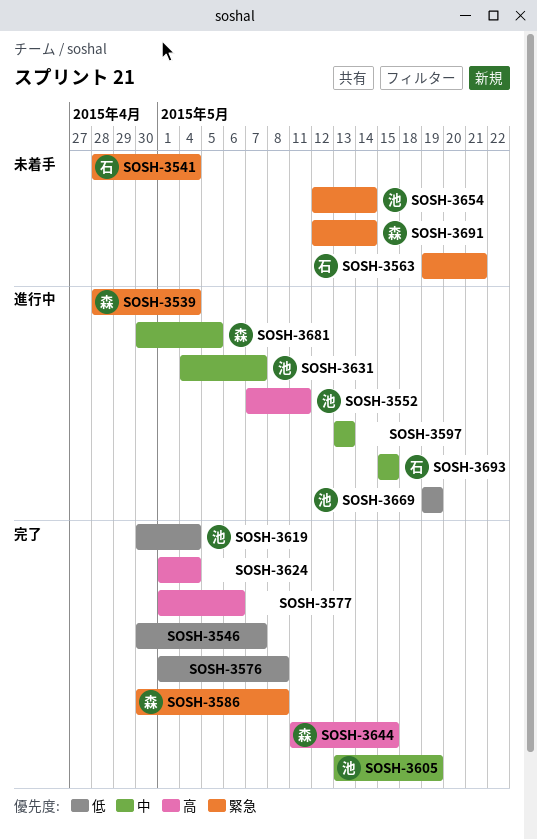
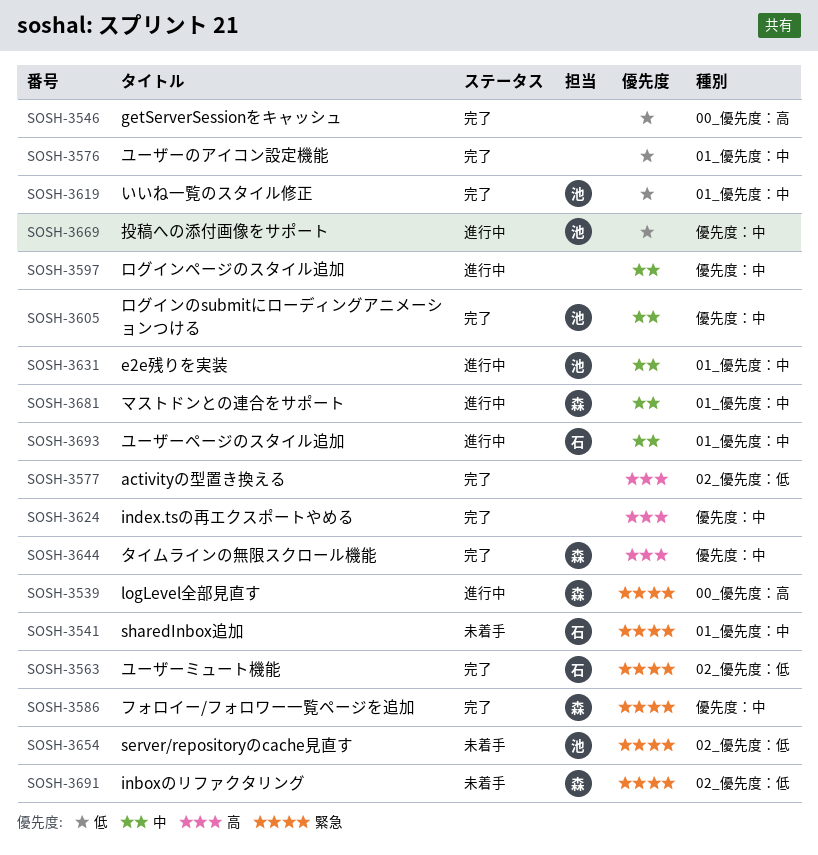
SOSH-3552: present -> none
SOSH-3563, status: 未着手 -> 完了

